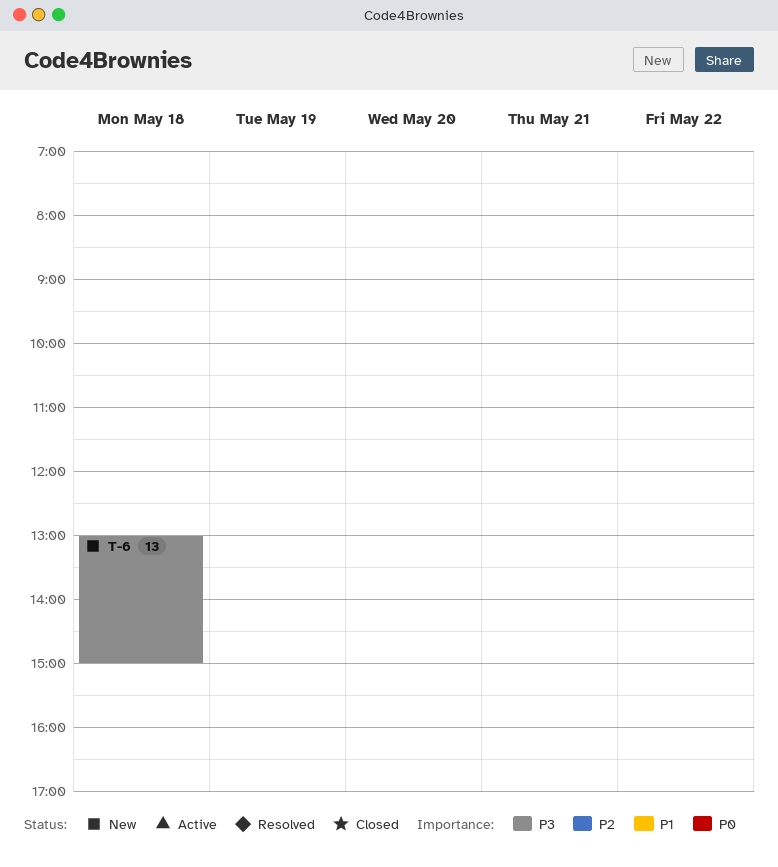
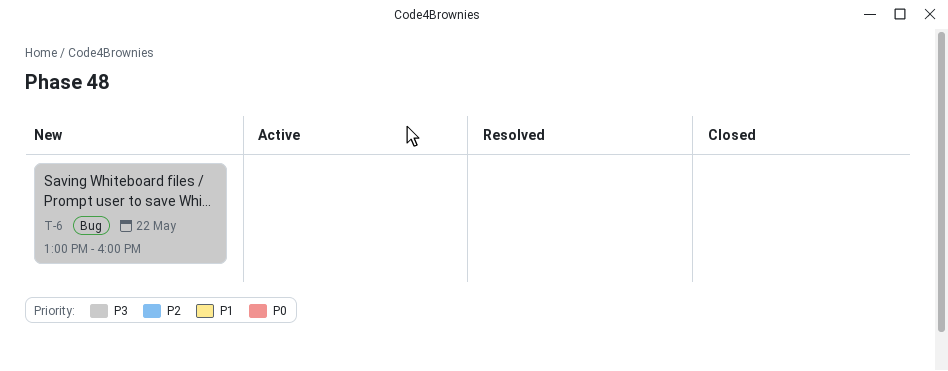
T-6, day: May 18 -> May 22
T-6, ends: 15:00 -> 16:00

